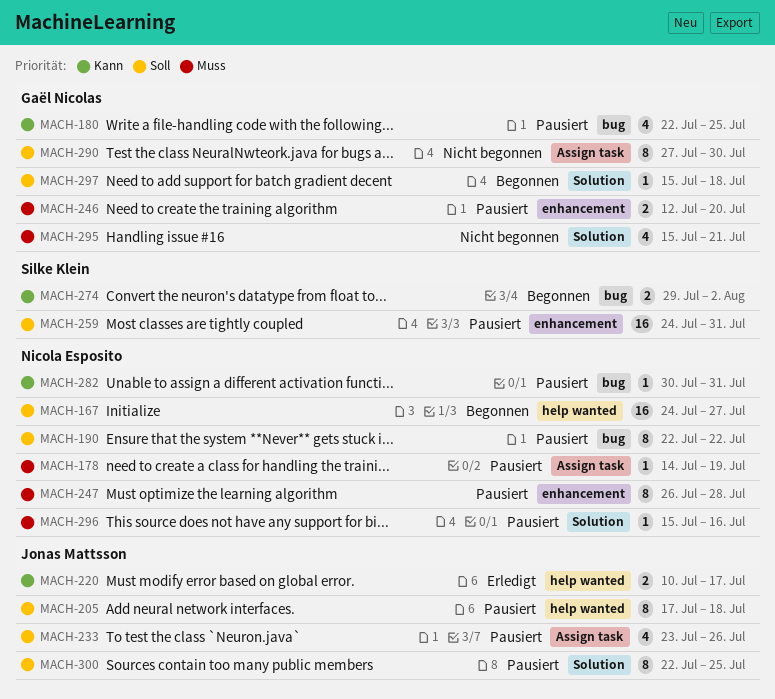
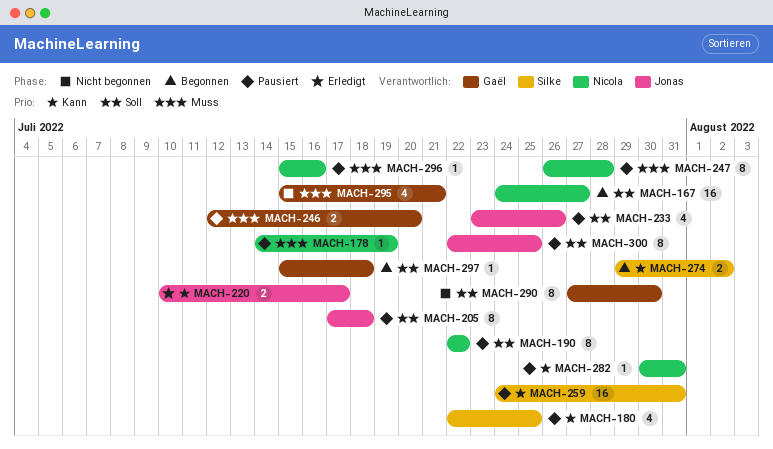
MACH-180, owner: Gaël Nicolas -> Silke Klein
MACH-259, priority: Soll -> Kann

